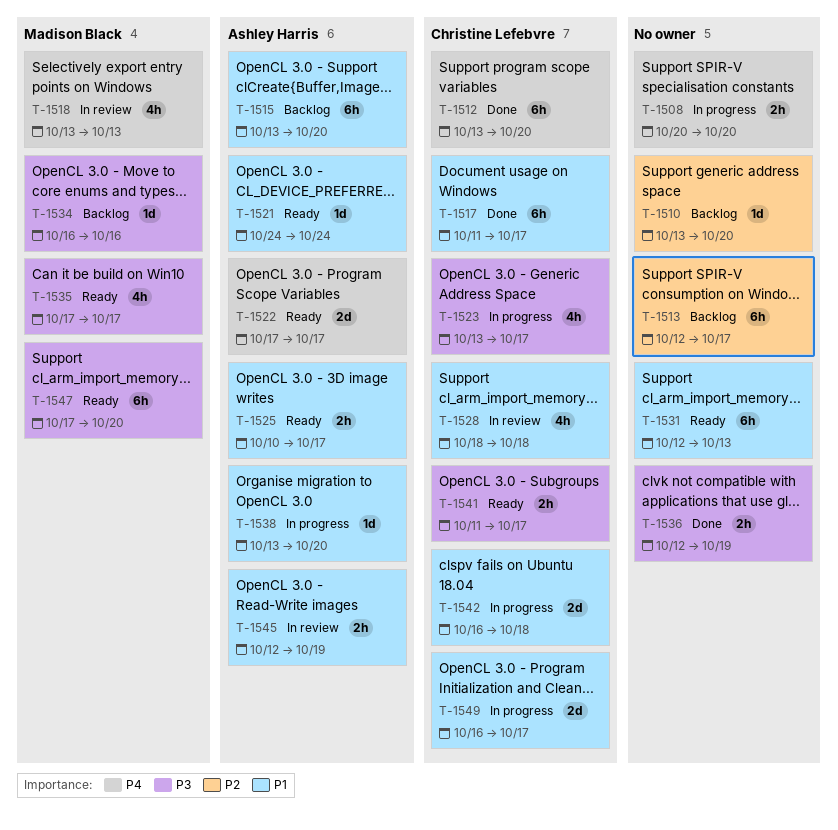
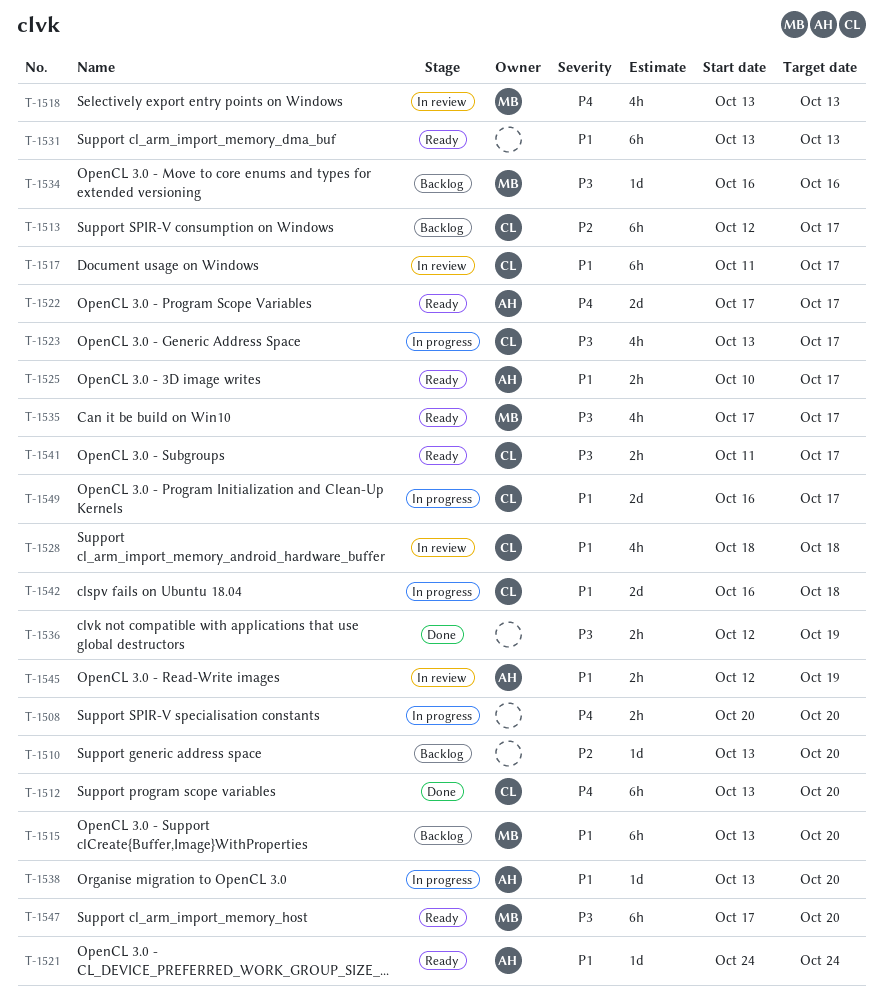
T-1513, owner: none -> Christine Lefebvre
T-1515, owner: Ashley Harris -> Madison Black
T-1517, status: Done -> In review
T-1531, start: Oct 12 -> Oct 13

